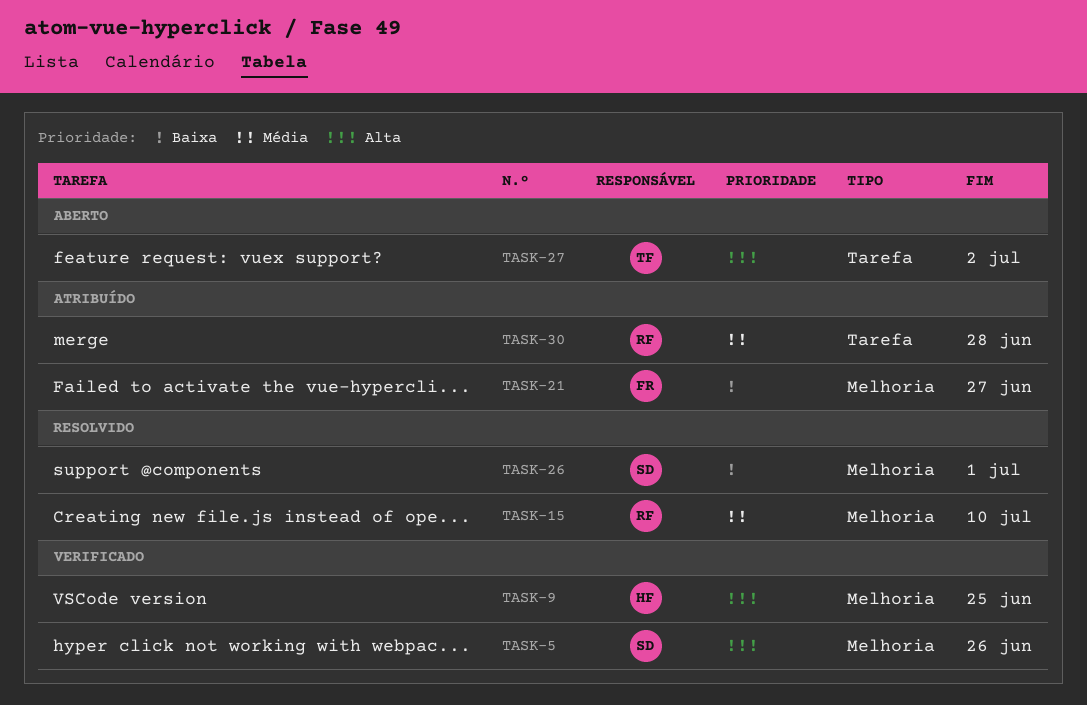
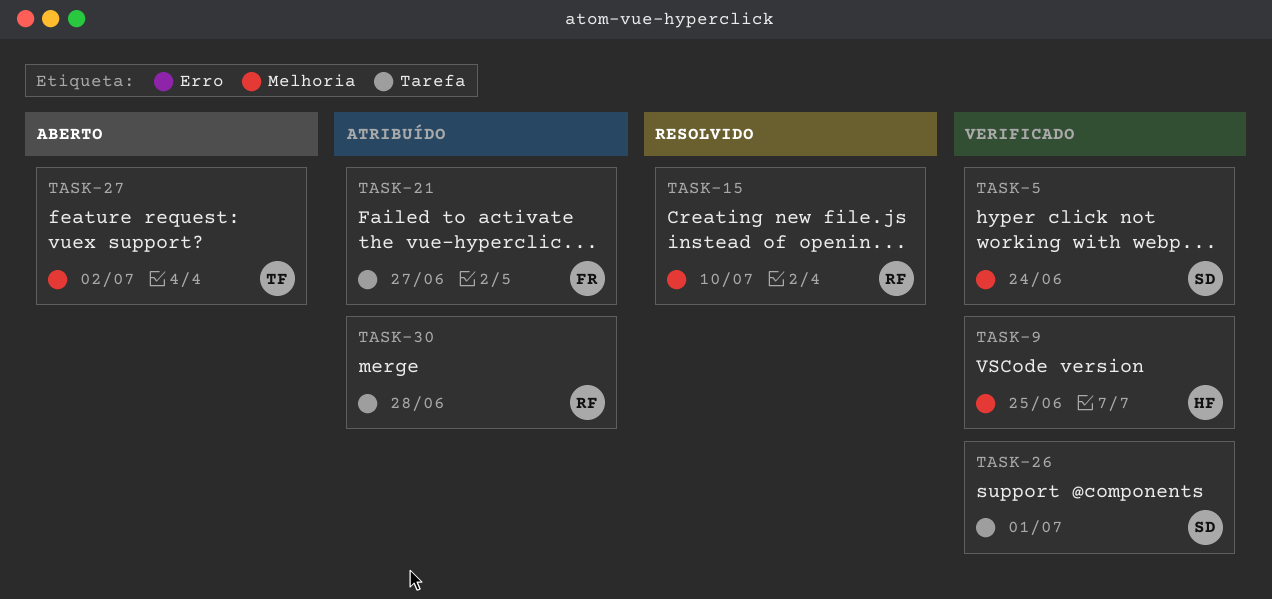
TASK-5, due: Jun 26 -> Jun 24
TASK-21, label: Melhoria -> Tarefa
TASK-26, status: Resolvido -> Verificado
TASK-26, label: Melhoria -> Tarefa
TASK-27, label: Tarefa -> Melhoria

